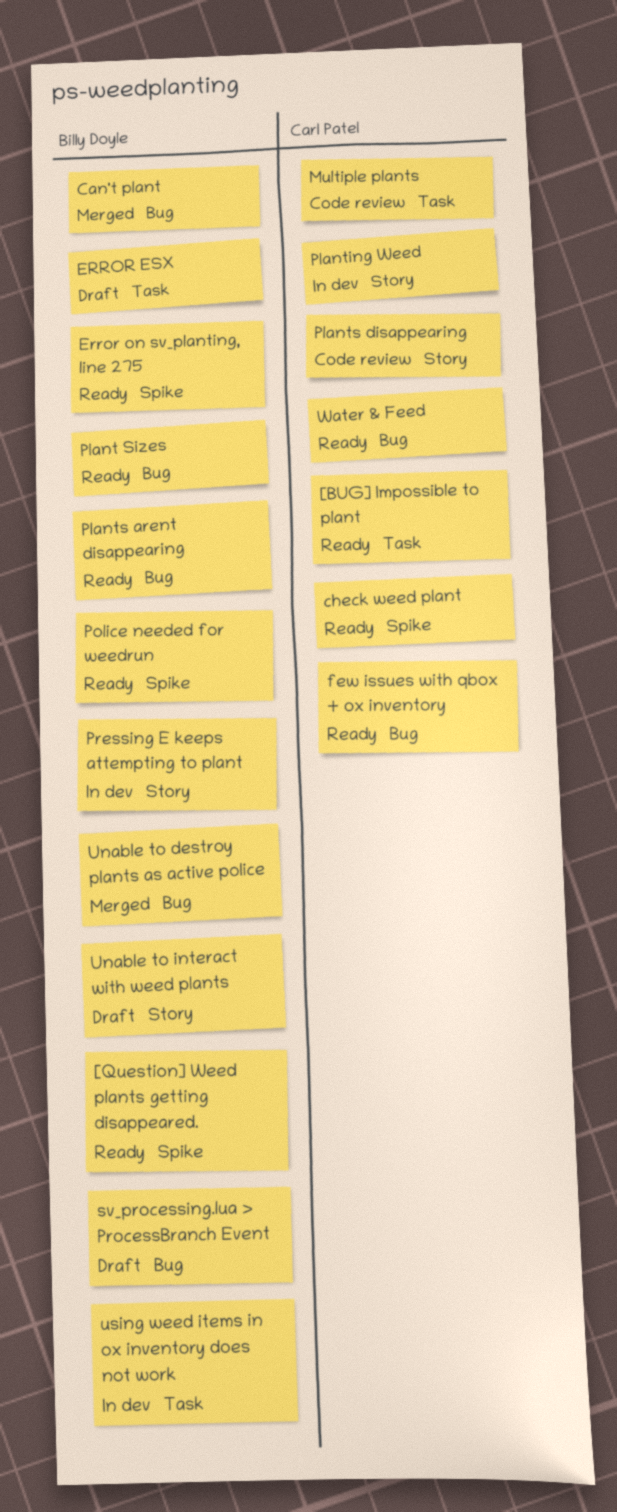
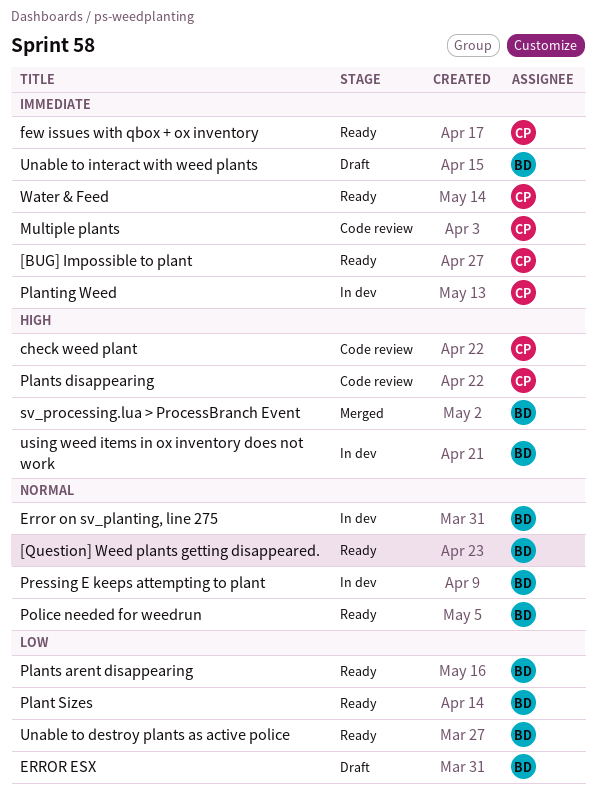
Can't plant: present -> none
check weed plant, status: Ready -> Code review
Error on sv_planting, line 275, status: Ready -> In dev
sv_processing.lua > ProcessBranch Event, status: Draft -> Merged
Unable to destroy plants as active police, status: Merged -> Ready

